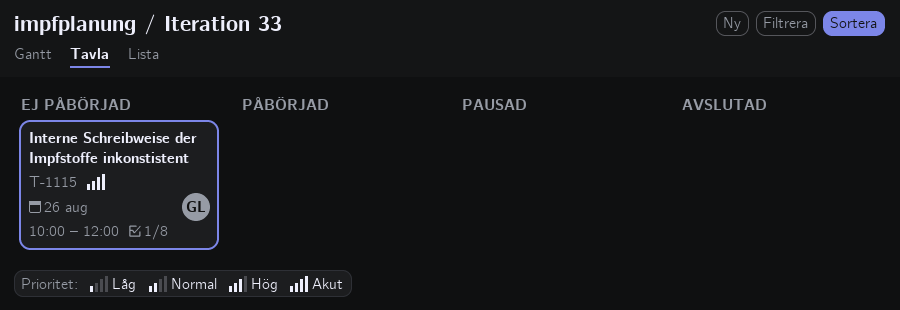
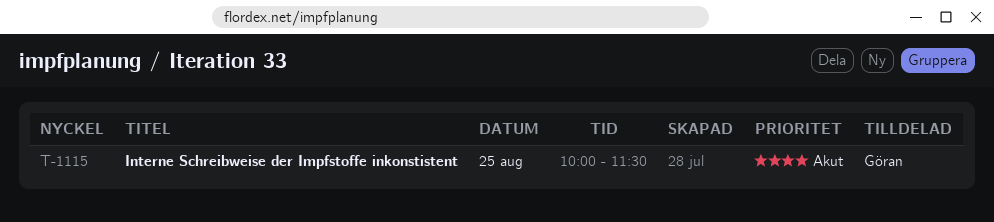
T-1115, day: Aug 26 -> Aug 25
T-1115, ends: 12:00 -> 11:30

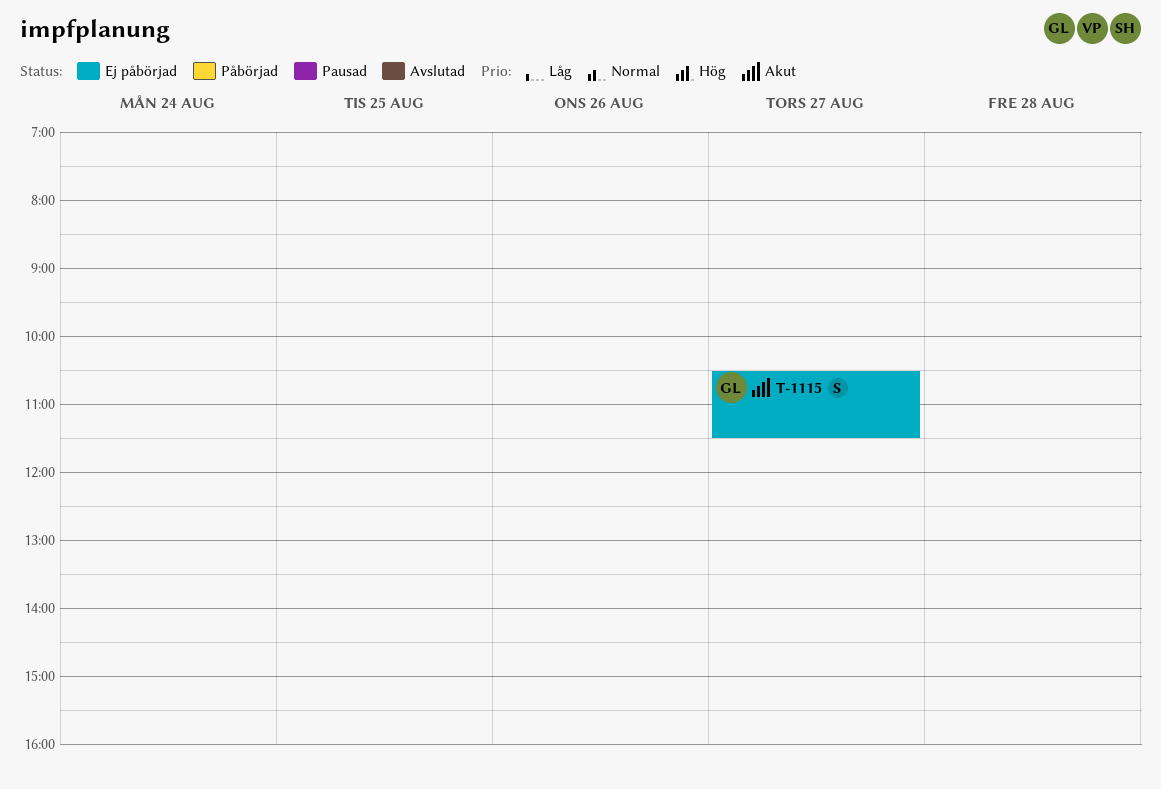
T-1115, day: Aug 25 -> Aug 27
T-1115, begins: 10:00 -> 10:30

